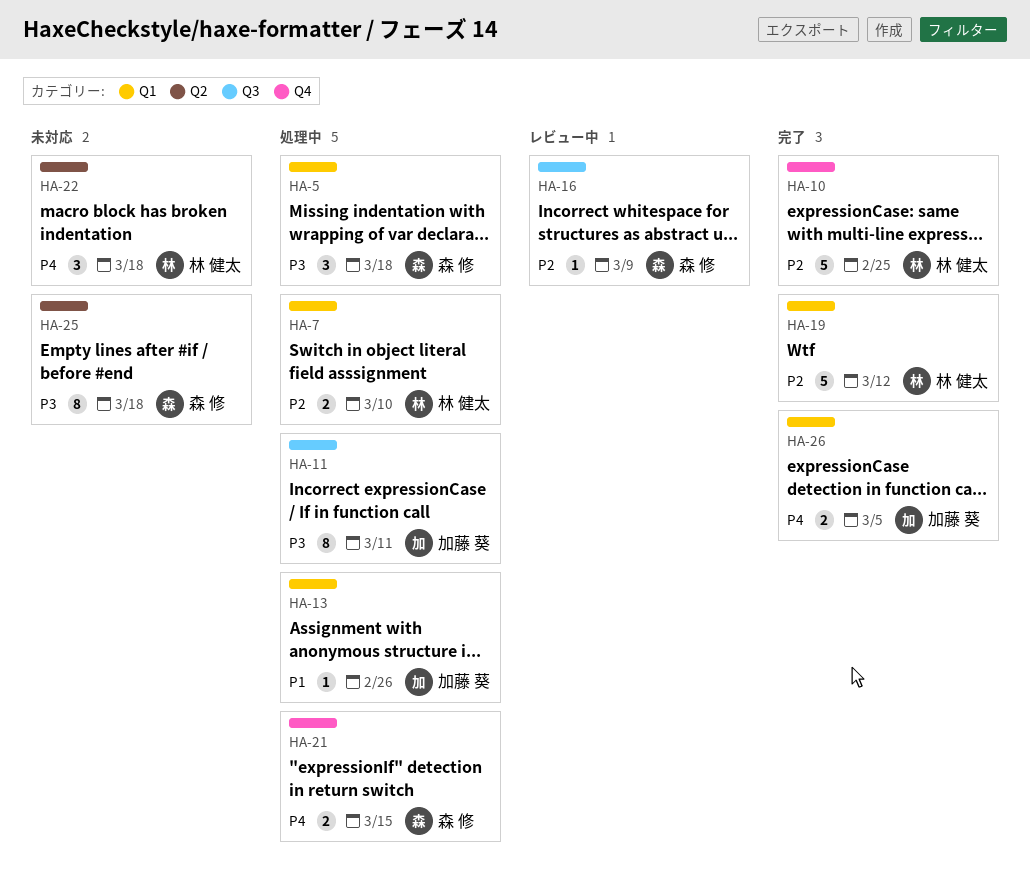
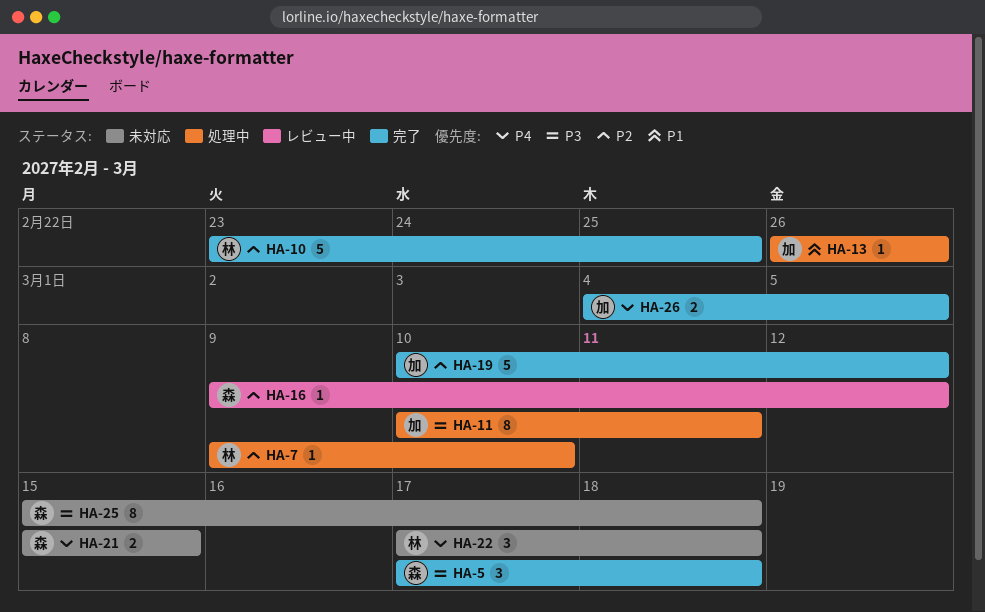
HA-5, status: 処理中 -> 完了
HA-7, estimate: 2 -> 1
HA-16, due: Mar 9 -> Mar 12
HA-19, owner: 林 健太 -> 加藤 葵
HA-21, status: 処理中 -> 未対応

